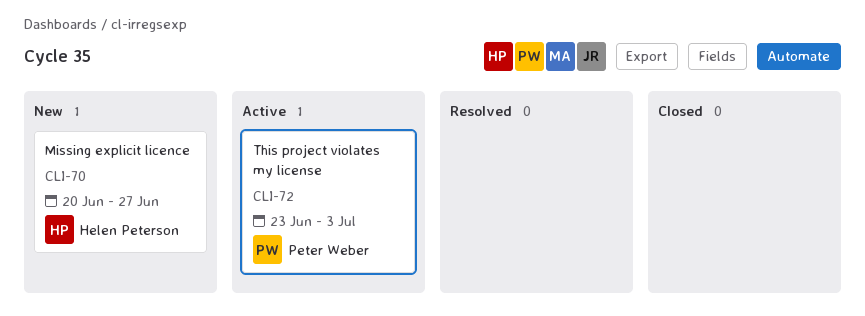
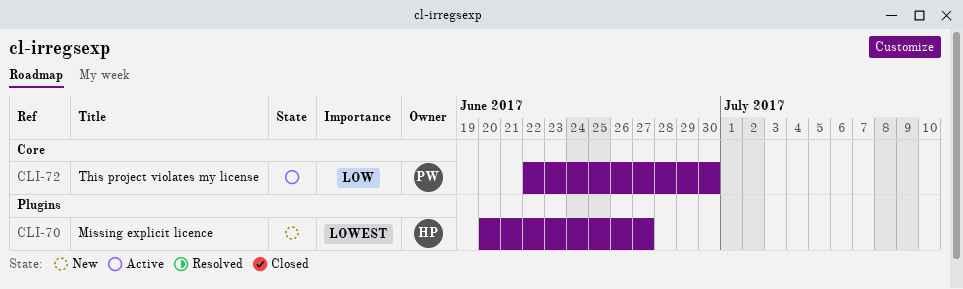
CLI-72, start: Jun 23 -> Jun 22
CLI-72, due: Jul 3 -> Jun 30

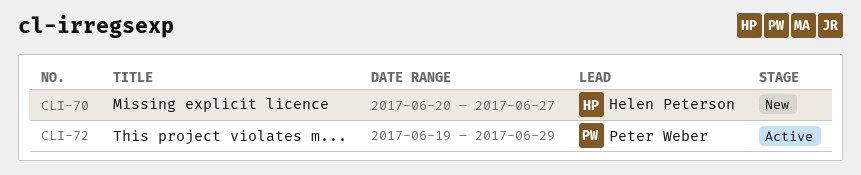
CLI-72, start: Jun 22 -> Jun 19
CLI-72, due: Jun 30 -> Jun 29

